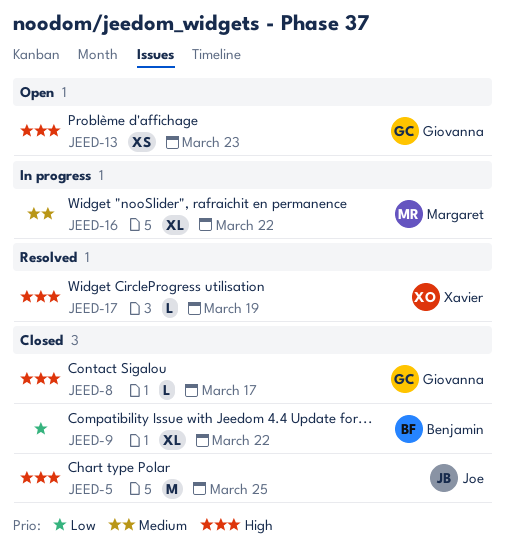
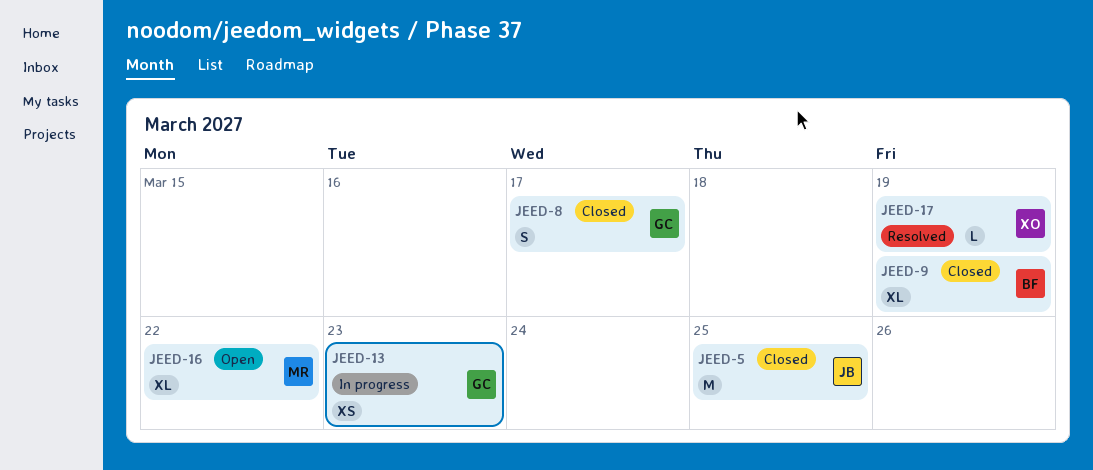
JEED-8, estimate: L -> S
JEED-9, due: Mar 22 -> Mar 19
JEED-13, status: Open -> In progress
JEED-16, status: In progress -> Open

